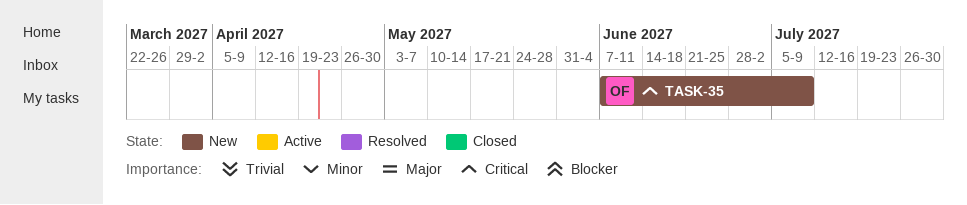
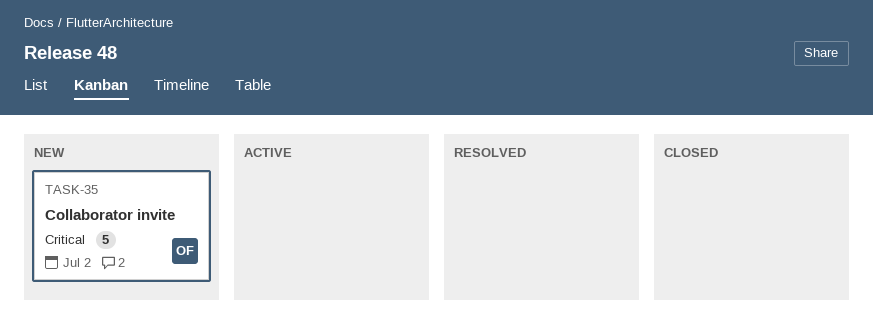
TASK-35, due: Jul 9 -> Jul 2

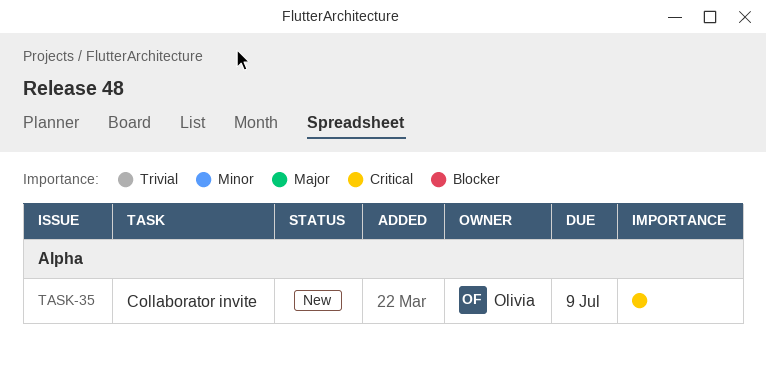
TASK-35, due: Jul 2 -> Jul 9

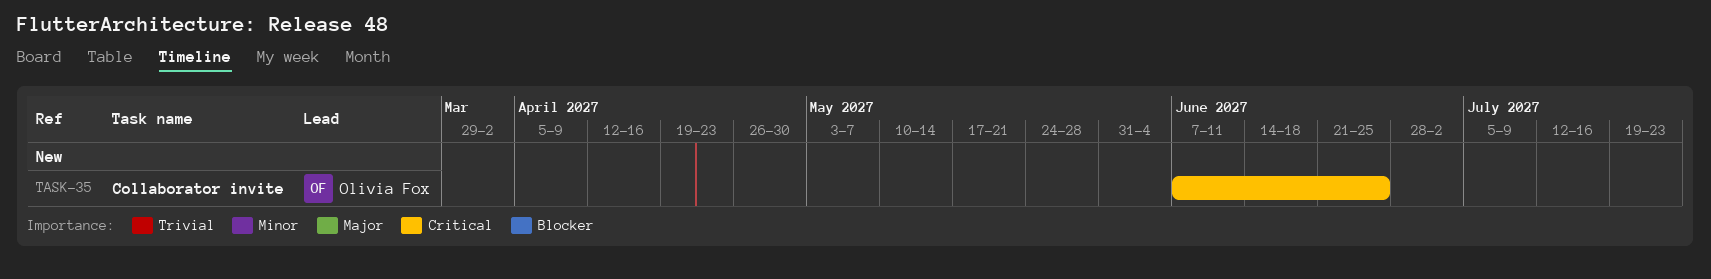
TASK-35, due: Jul 9 -> Jun 25

